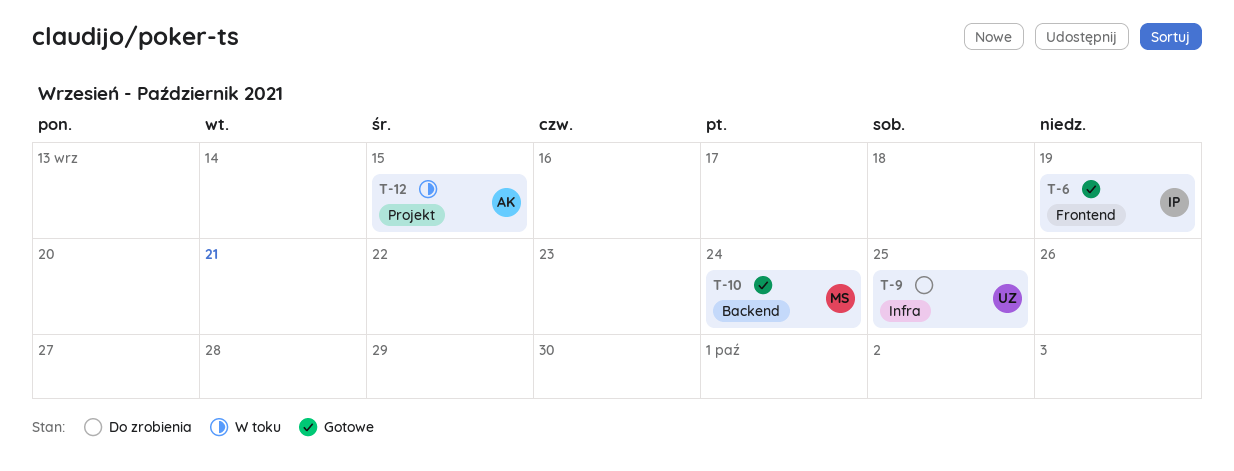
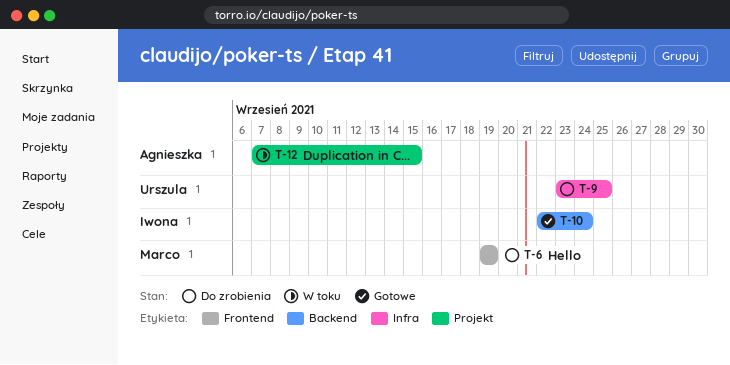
T-6, status: Gotowe -> Do zrobienia
T-6, owner: Iwona -> Marco
T-10, owner: Marco -> Iwona

